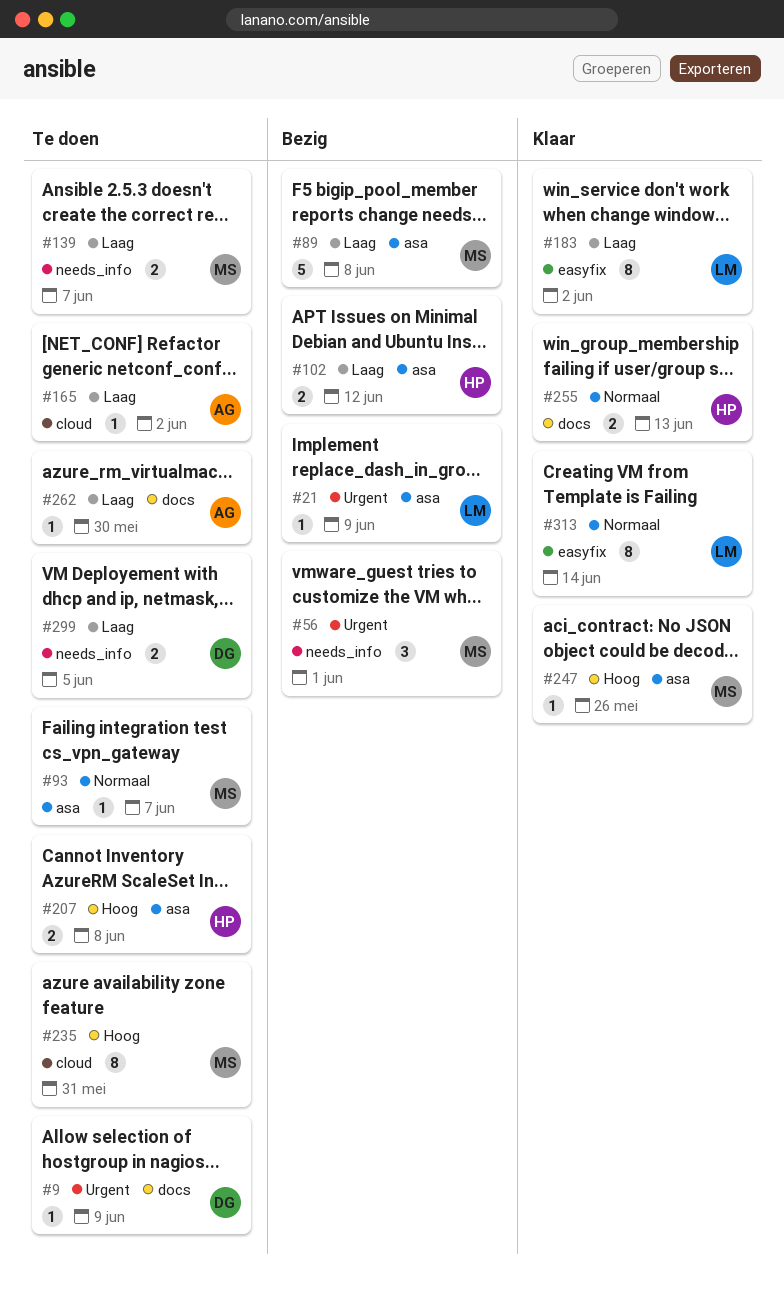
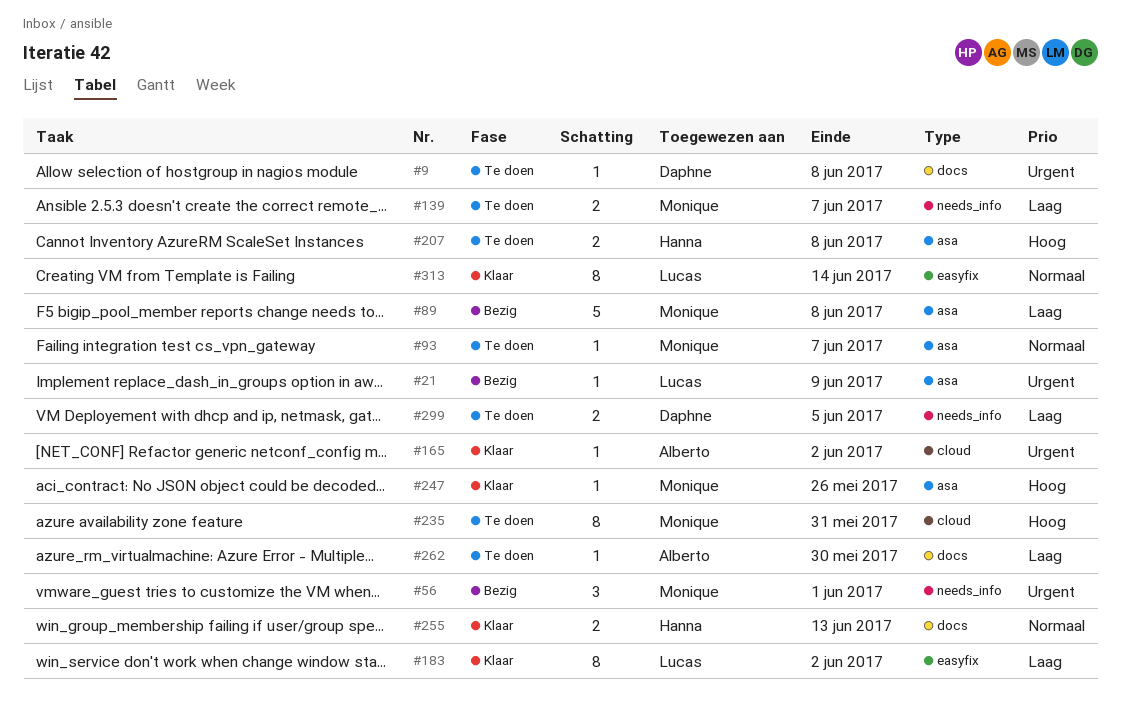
#9, due: Jun 9 -> Jun 8
#102: present -> none
#165, status: Te doen -> Klaar
#165, priority: Laag -> Urgent

